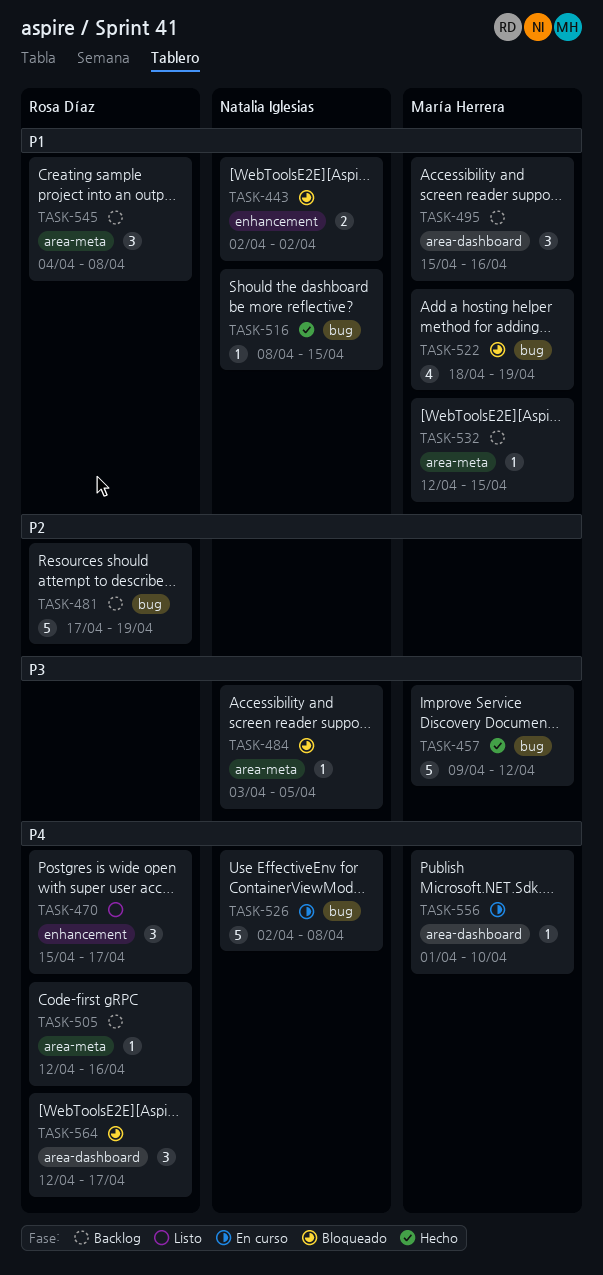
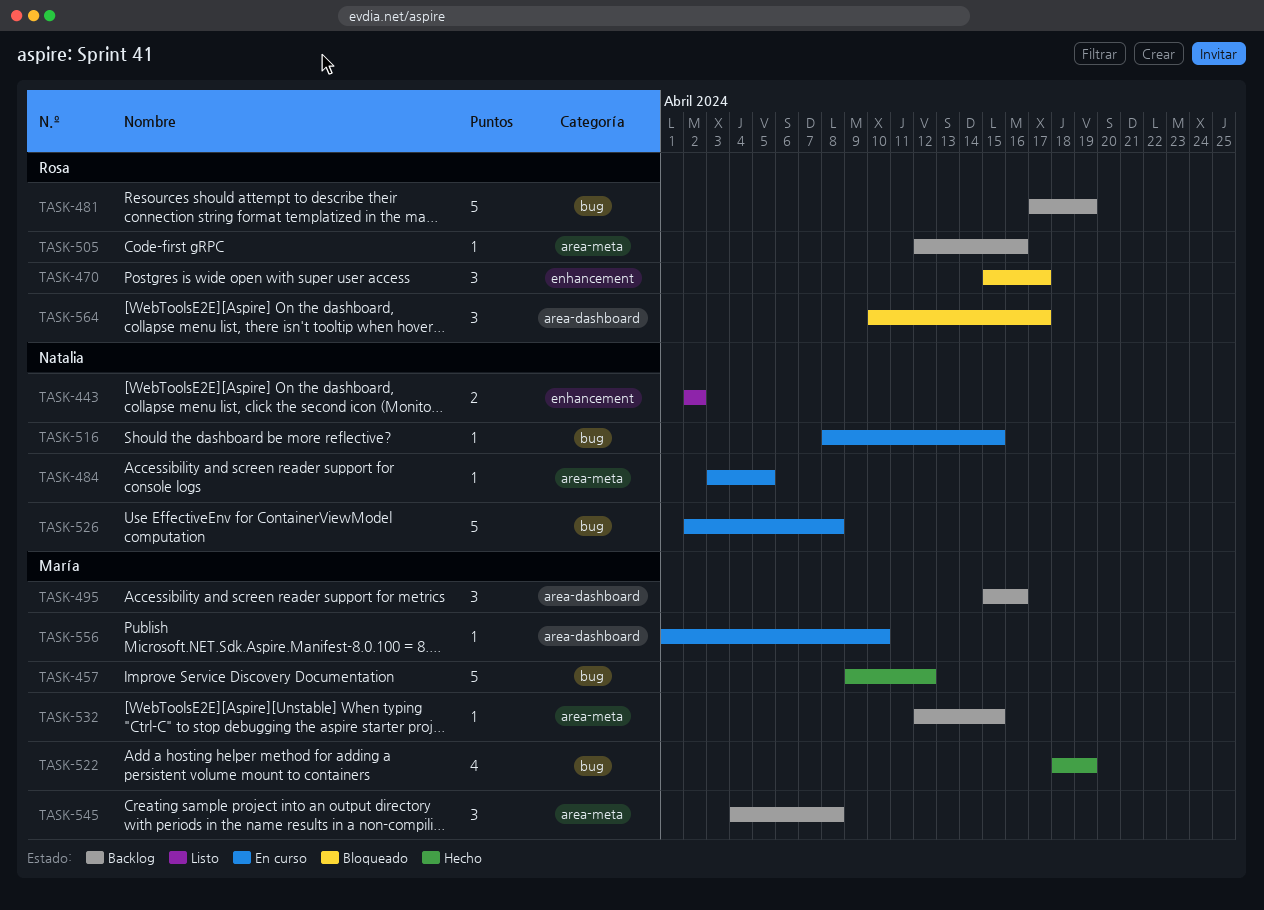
TASK-443, status: Bloqueado -> Listo
TASK-470, status: Listo -> Bloqueado
TASK-484, status: Bloqueado -> En curso
TASK-516, status: Hecho -> En curso
TASK-522, status: Bloqueado -> Hecho
TASK-545, owner: Rosa Díaz -> María Herrera
TASK-564, start: Apr 12 -> Apr 10

